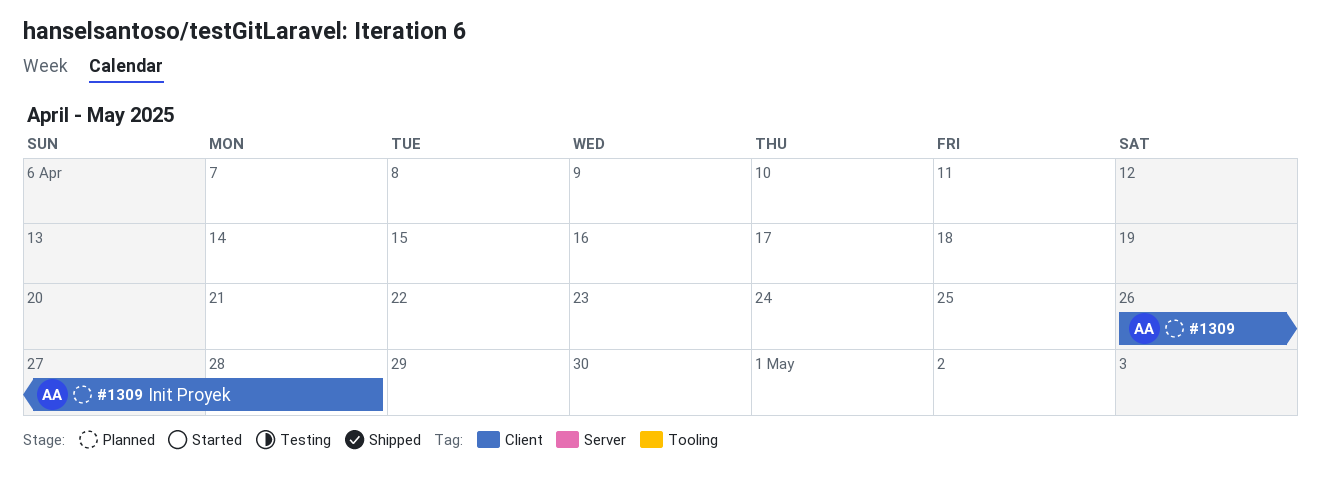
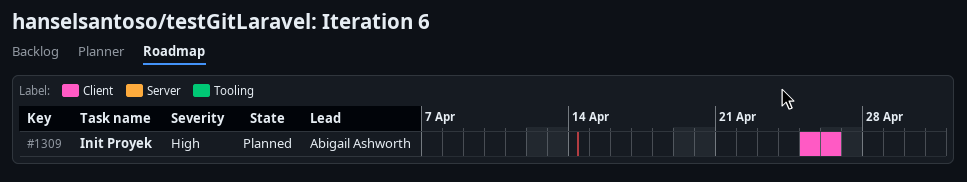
#1309, start: Apr 26 -> Apr 25
#1309, due: Apr 28 -> Apr 26

